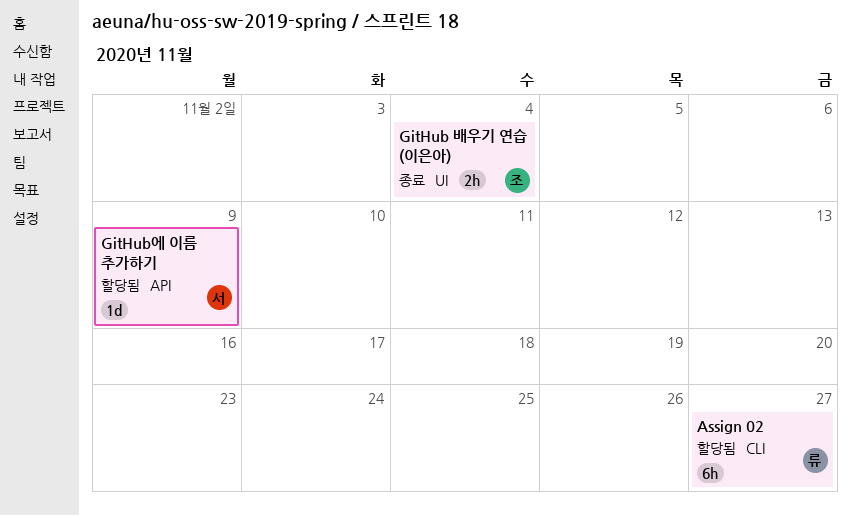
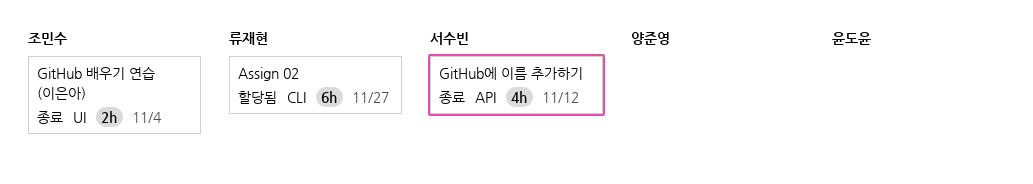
GitHub에 이름 추가하기, status: 할당됨 -> 종료
GitHub에 이름 추가하기, estimate: 1d -> 4h
GitHub에 이름 추가하기, due: Nov 9 -> Nov 12

